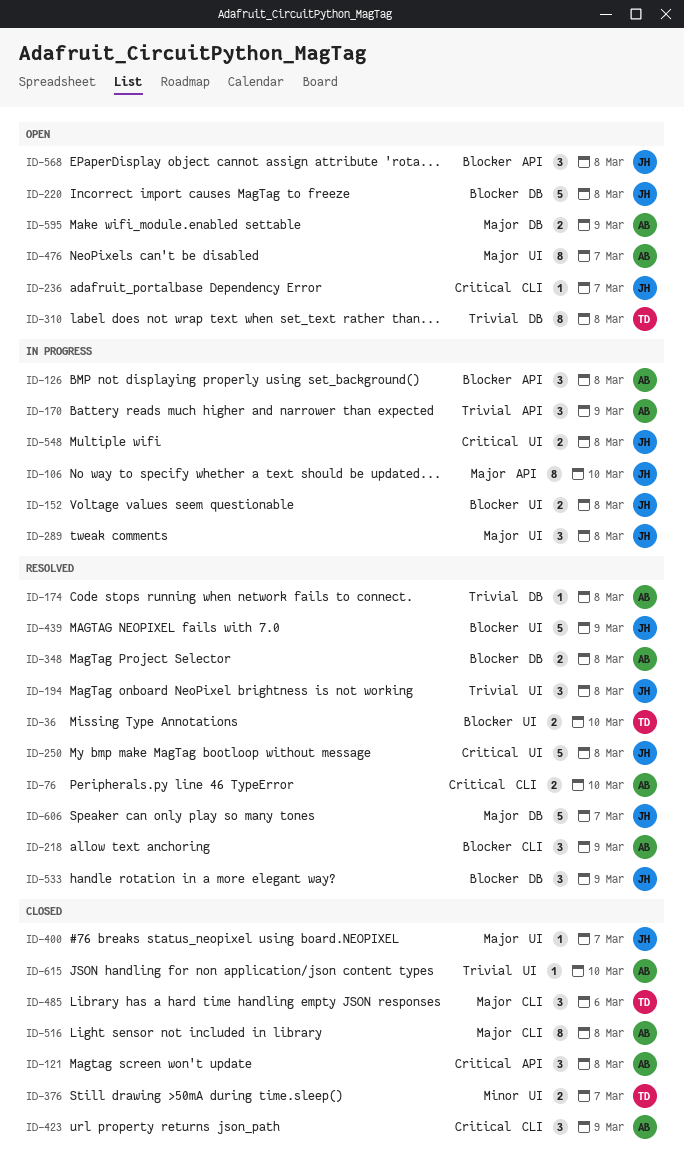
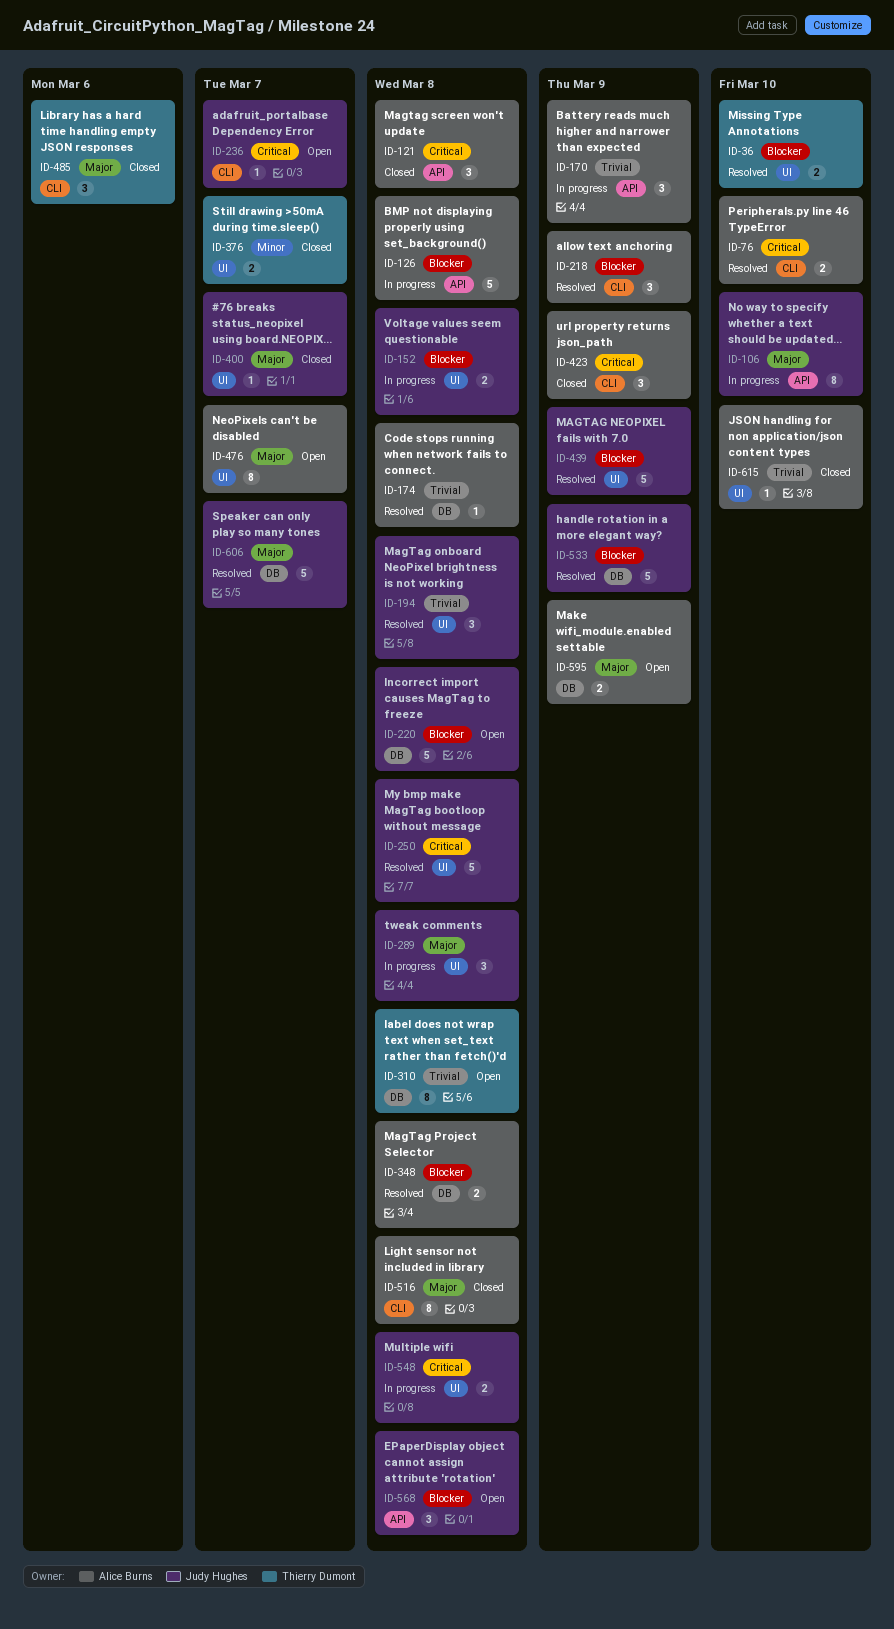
ID-126, estimate: 3 -> 5
ID-533, estimate: 3 -> 5

